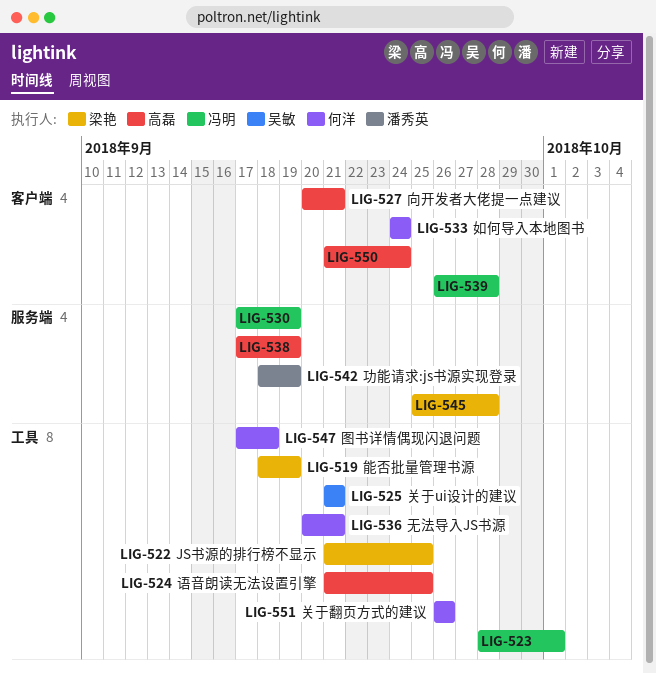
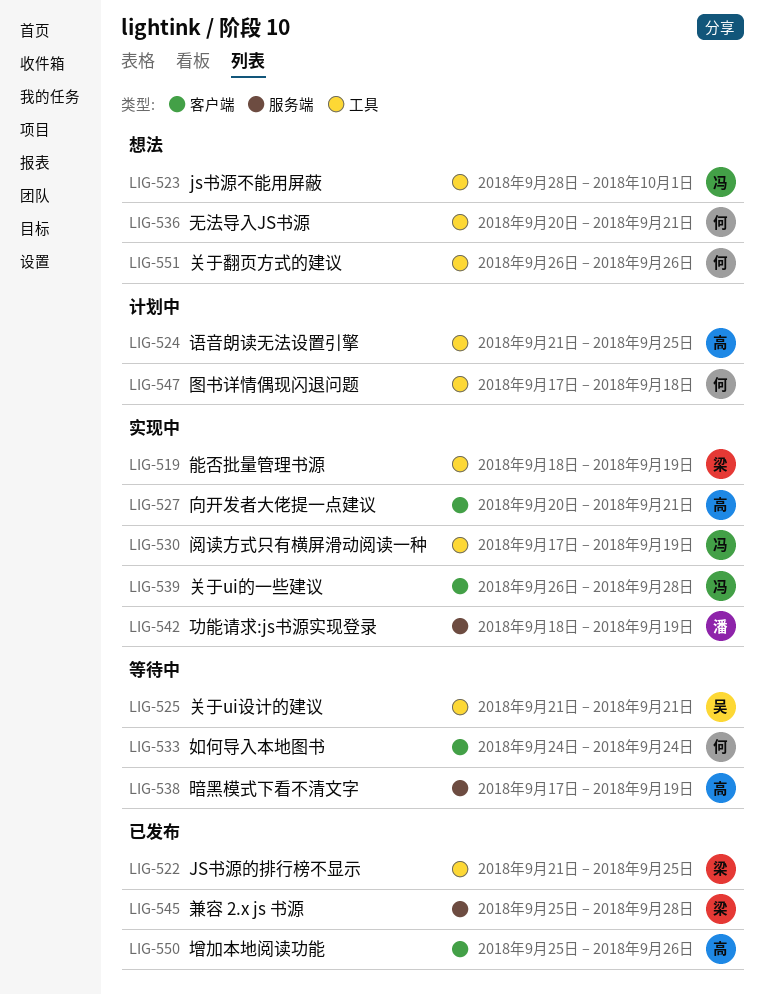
LIG-530, label: 服务端 -> 工具
LIG-550, start: Sep 21 -> Sep 25
LIG-550, due: Sep 24 -> Sep 26

